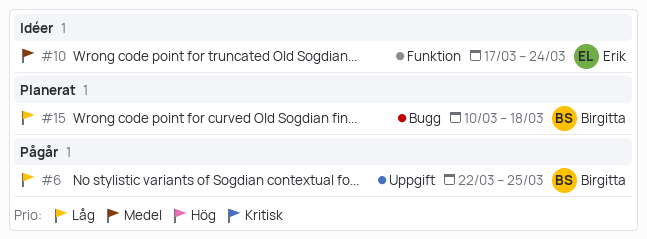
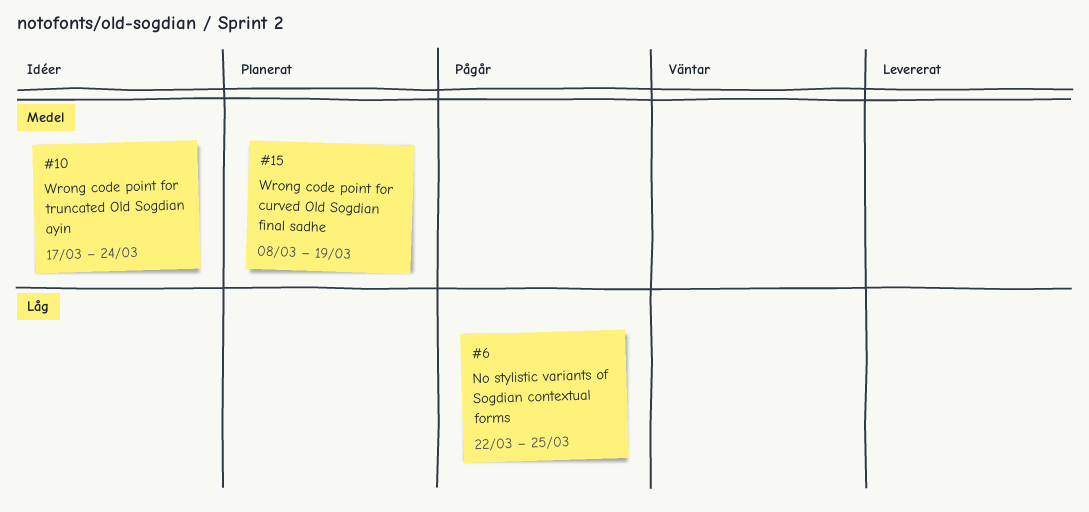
#15, priority: Låg -> Medel
#15, start: Mar 10 -> Mar 8
#15, due: Mar 18 -> Mar 19

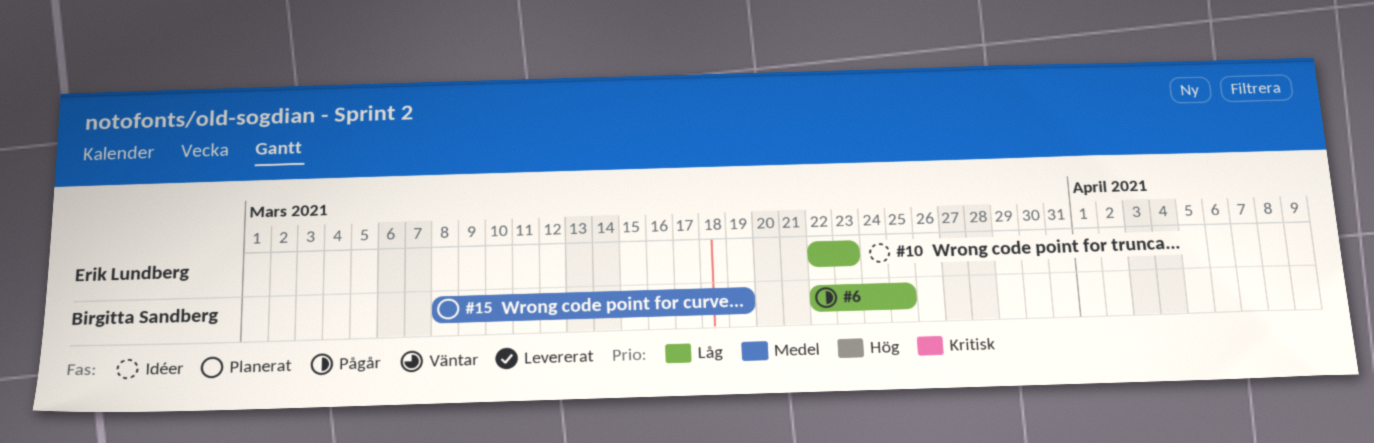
#10, priority: Medel -> Låg
#10, start: Mar 17 -> Mar 22
#10, due: Mar 24 -> Mar 23

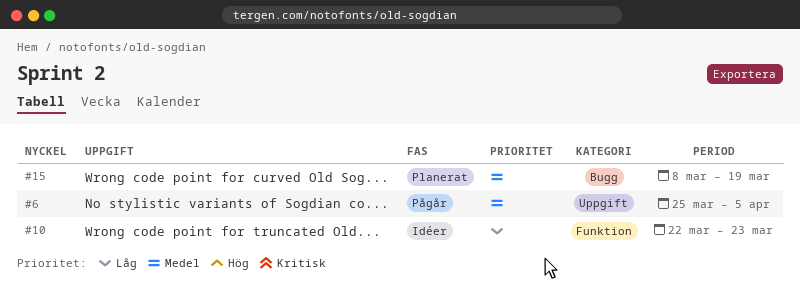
#6, priority: Låg -> Medel
#6, start: Mar 22 -> Mar 25
#6, due: Mar 25 -> Apr 5

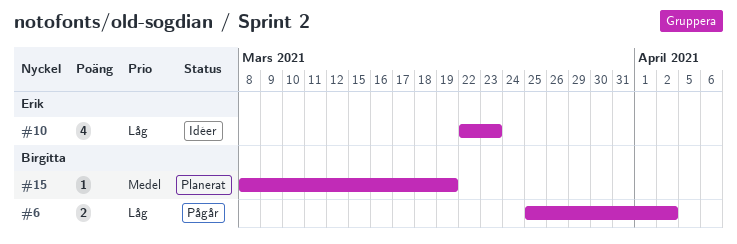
#6, priority: Medel -> Låg
#6, due: Apr 5 -> Apr 2

